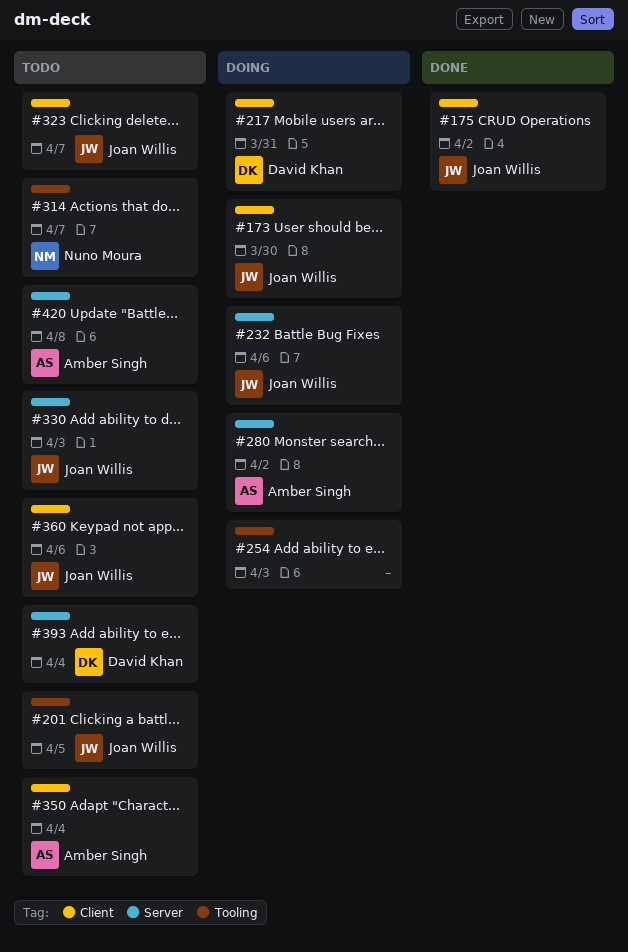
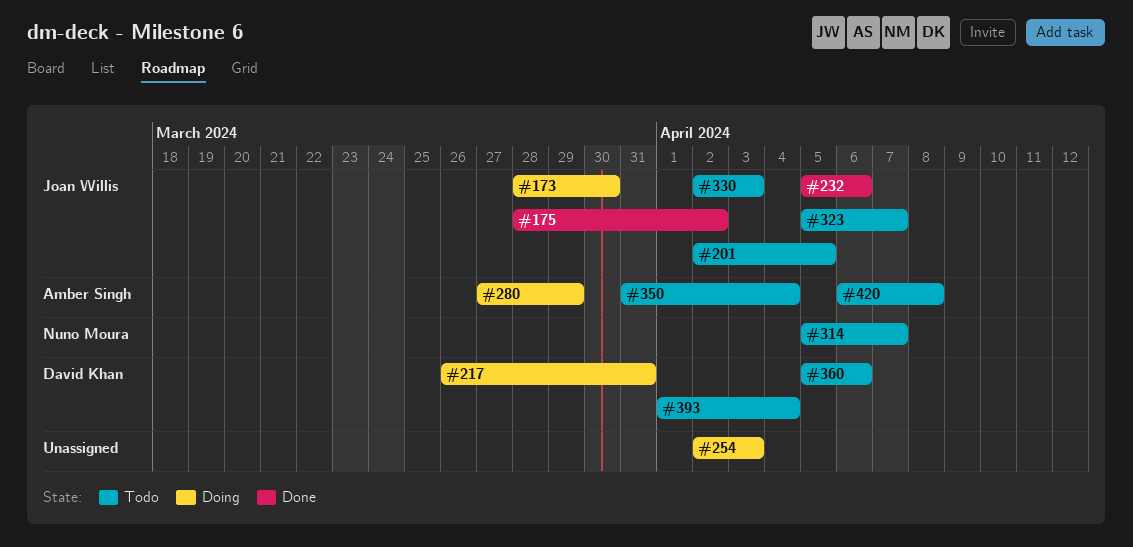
#232, status: Doing -> Done
#280, due: Apr 2 -> Mar 29
#360, owner: Joan Willis -> David Khan

